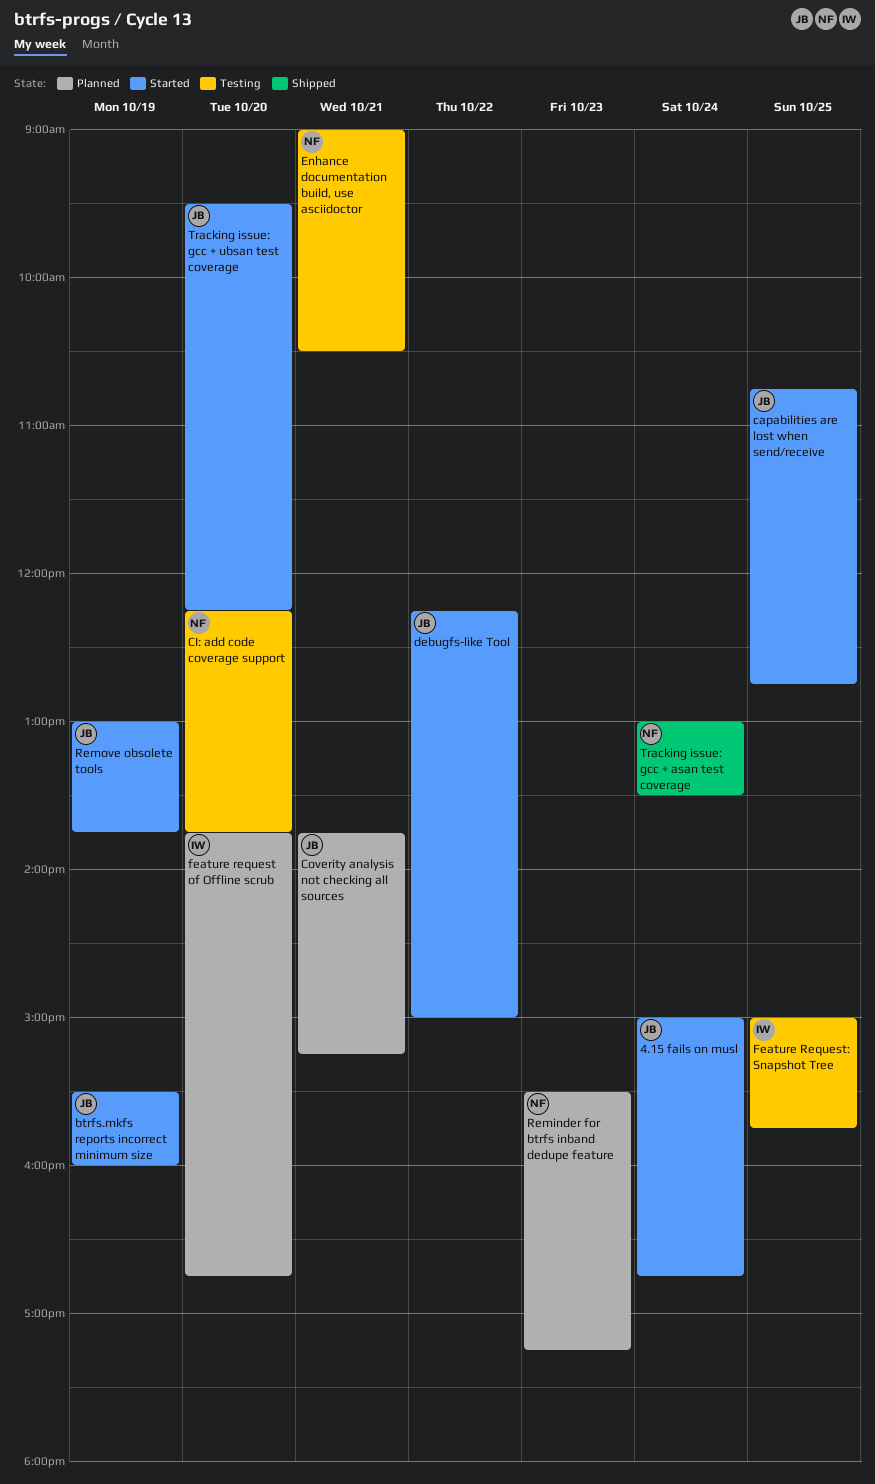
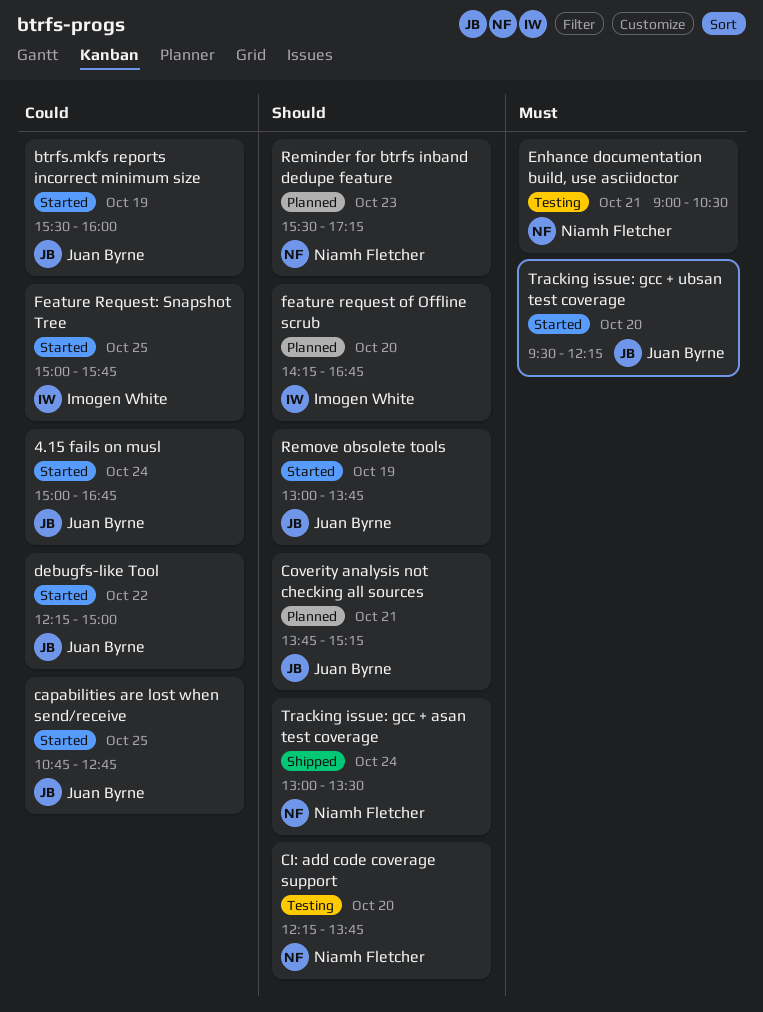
feature request of Offline scrub, begins: 13:45 -> 14:15
Feature Request: Snapshot Tree, status: Testing -> Started

